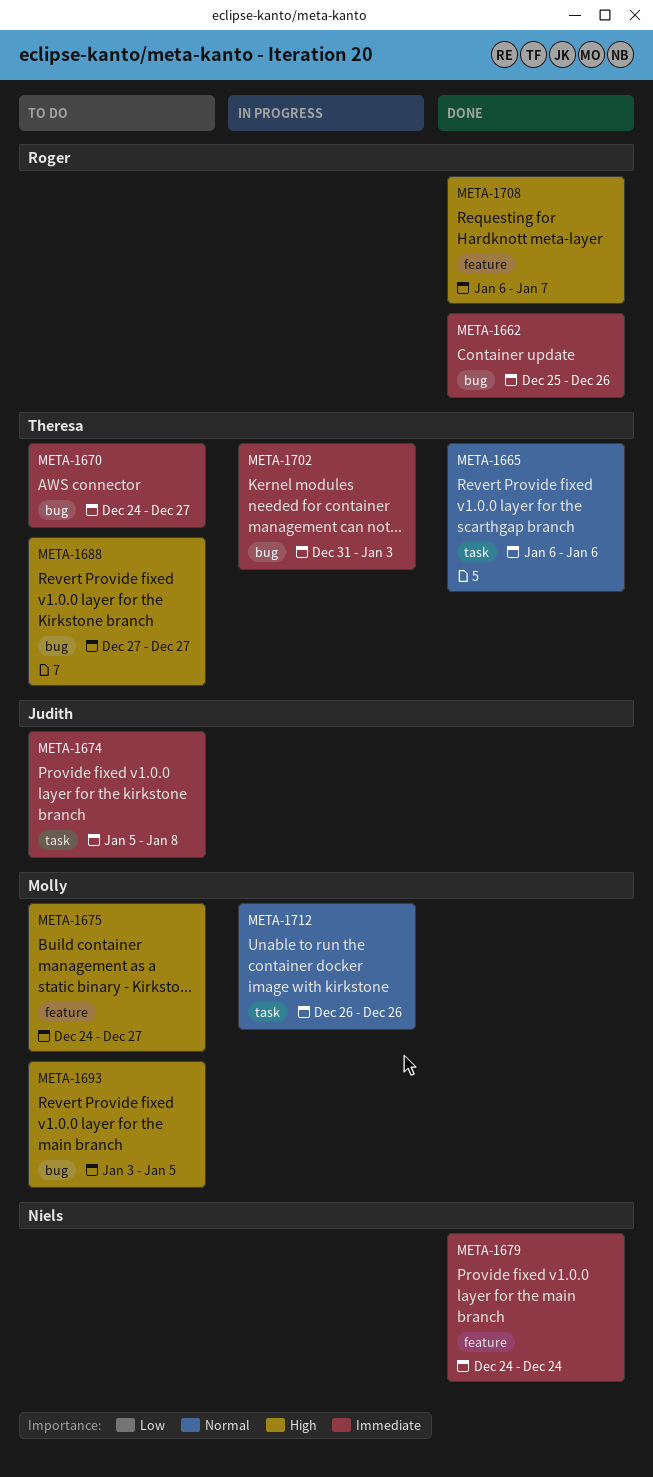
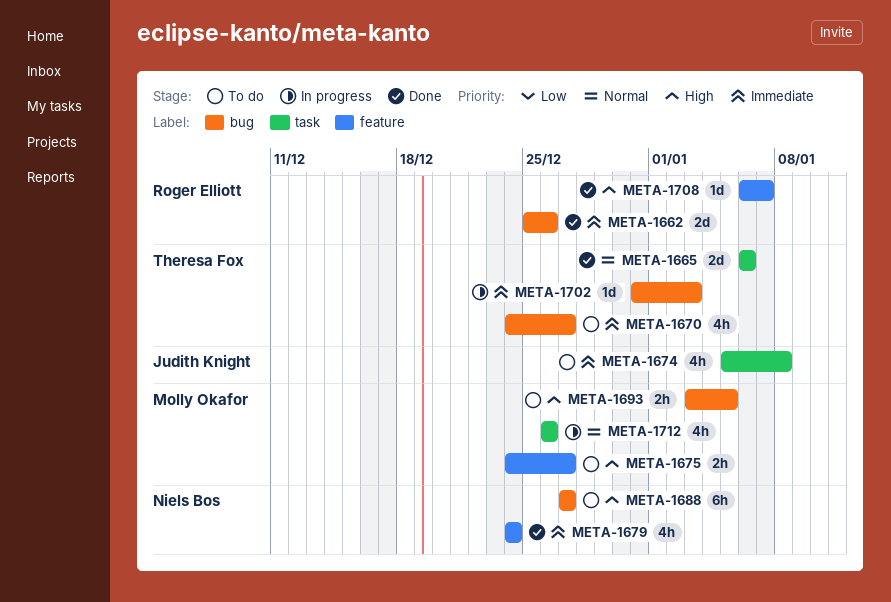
META-1688, owner: Theresa Fox -> Niels Bos

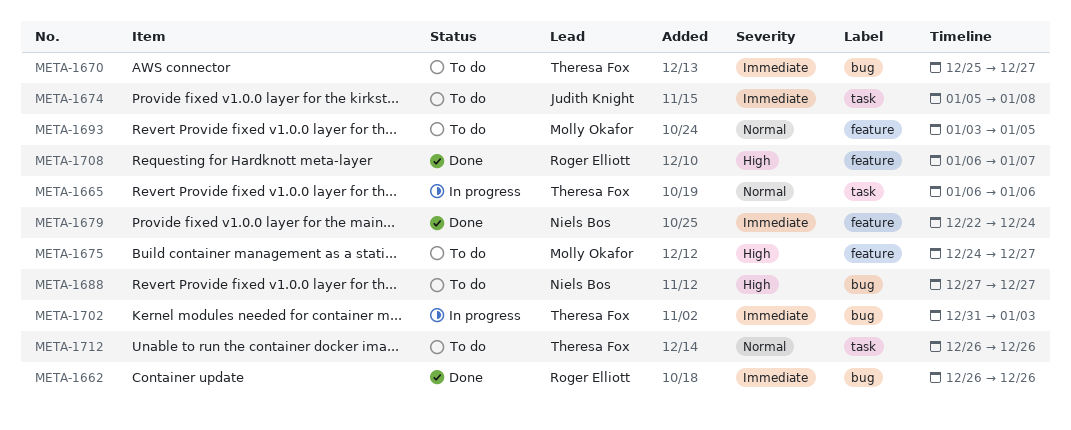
META-1662, start: Dec 25 -> Dec 26
META-1665, status: Done -> In progress
META-1670, start: Dec 24 -> Dec 25
META-1679, start: Dec 24 -> Dec 22
META-1693, priority: High -> Normal
META-1693, label: bug -> feature
META-1712, status: In progress -> To do
META-1712, owner: Molly Okafor -> Theresa Fox

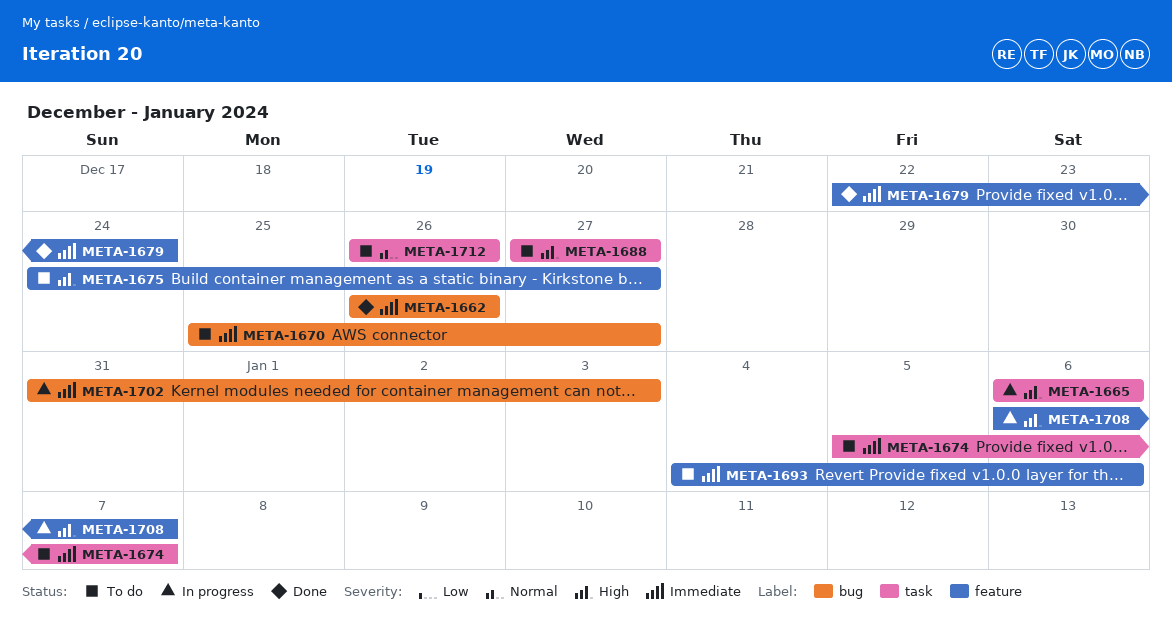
META-1665, priority: Normal -> High
META-1674, due: Jan 8 -> Jan 7
META-1688, label: bug -> task
META-1693, priority: Normal -> Immediate
META-1693, start: Jan 3 -> Jan 4
META-1693, due: Jan 5 -> Jan 6
META-1708, status: Done -> In progress

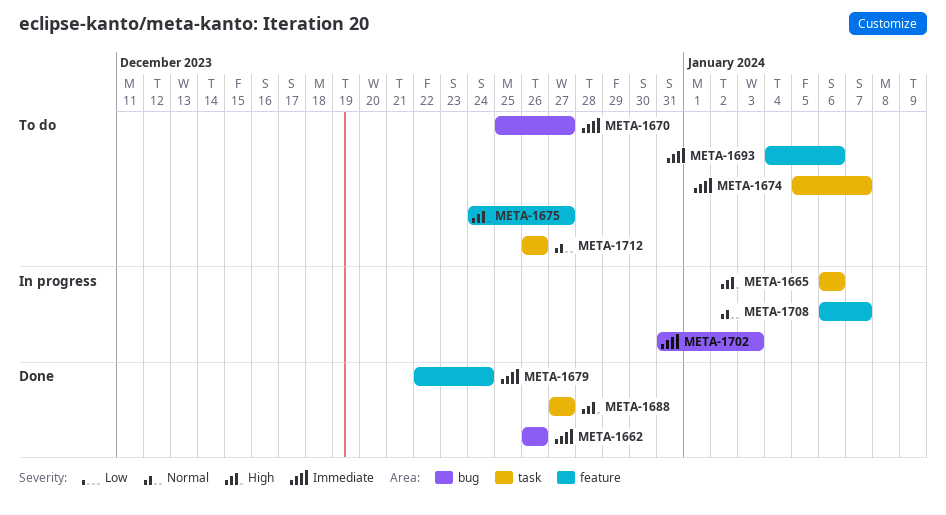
META-1688, status: To do -> Done
META-1708, priority: High -> Normal

